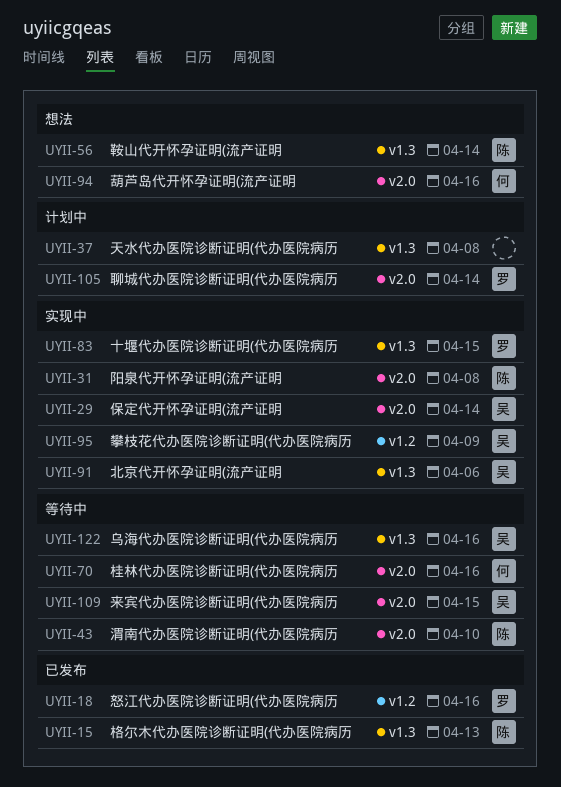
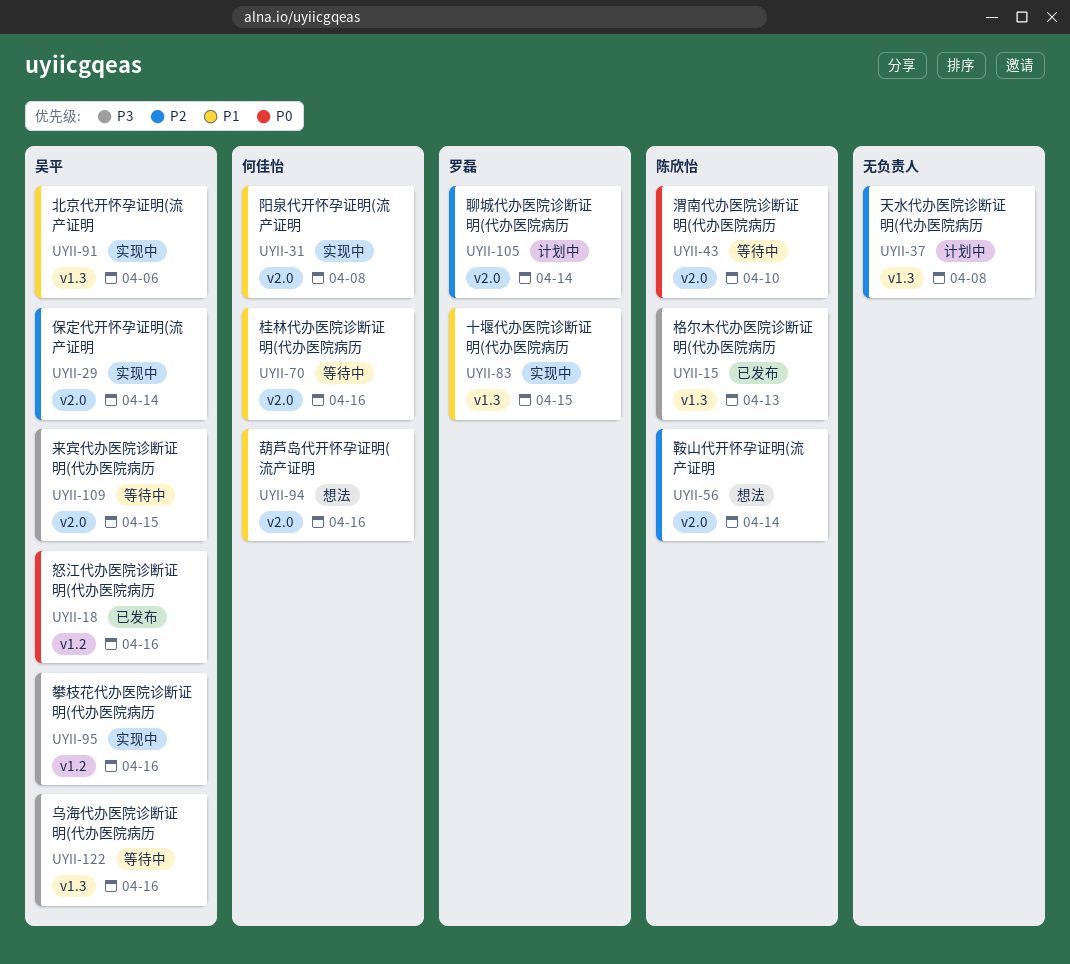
UYII-18, owner: 罗磊 -> 吴平
UYII-31, owner: 陈欣怡 -> 何佳怡
UYII-56, label: v1.3 -> v2.0
UYII-95, due: Apr 9 -> Apr 16

